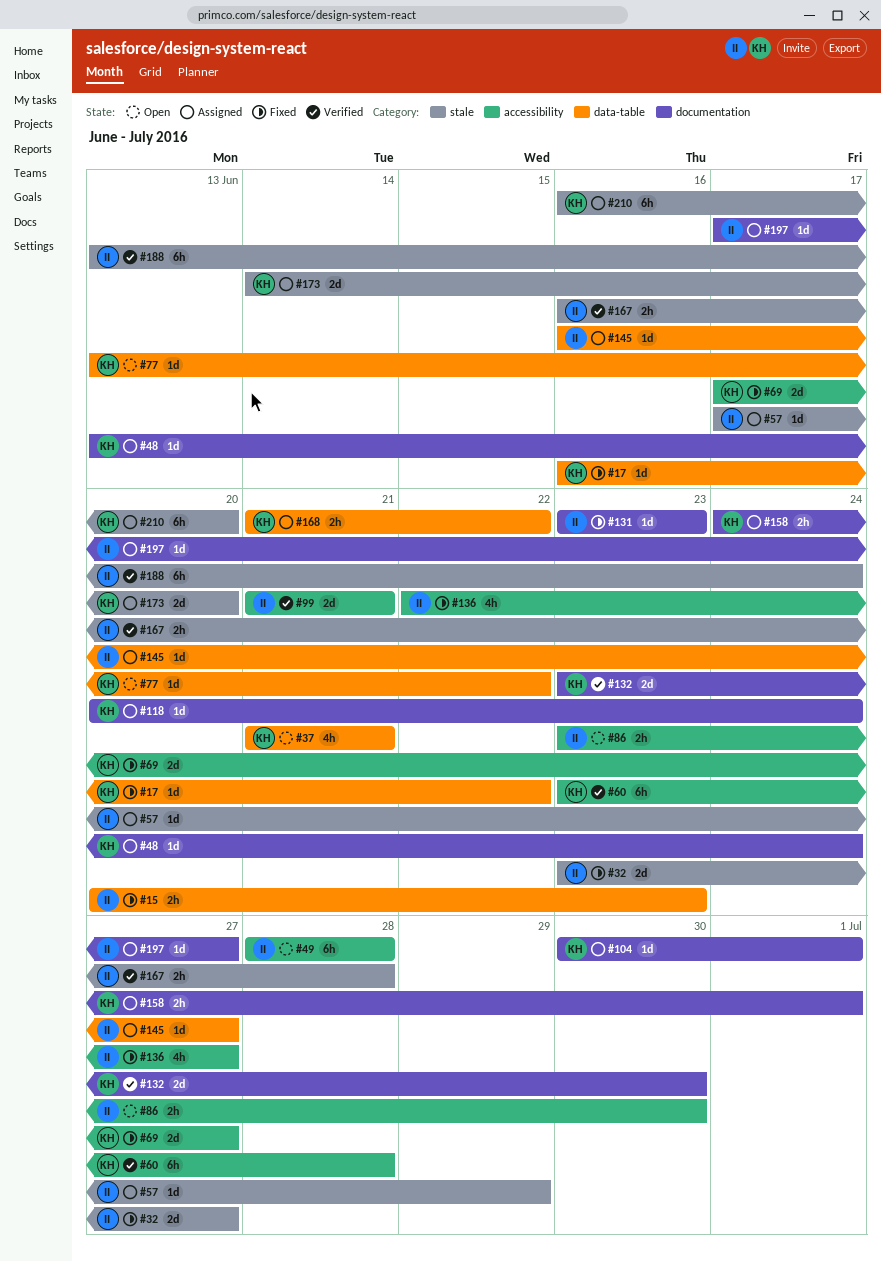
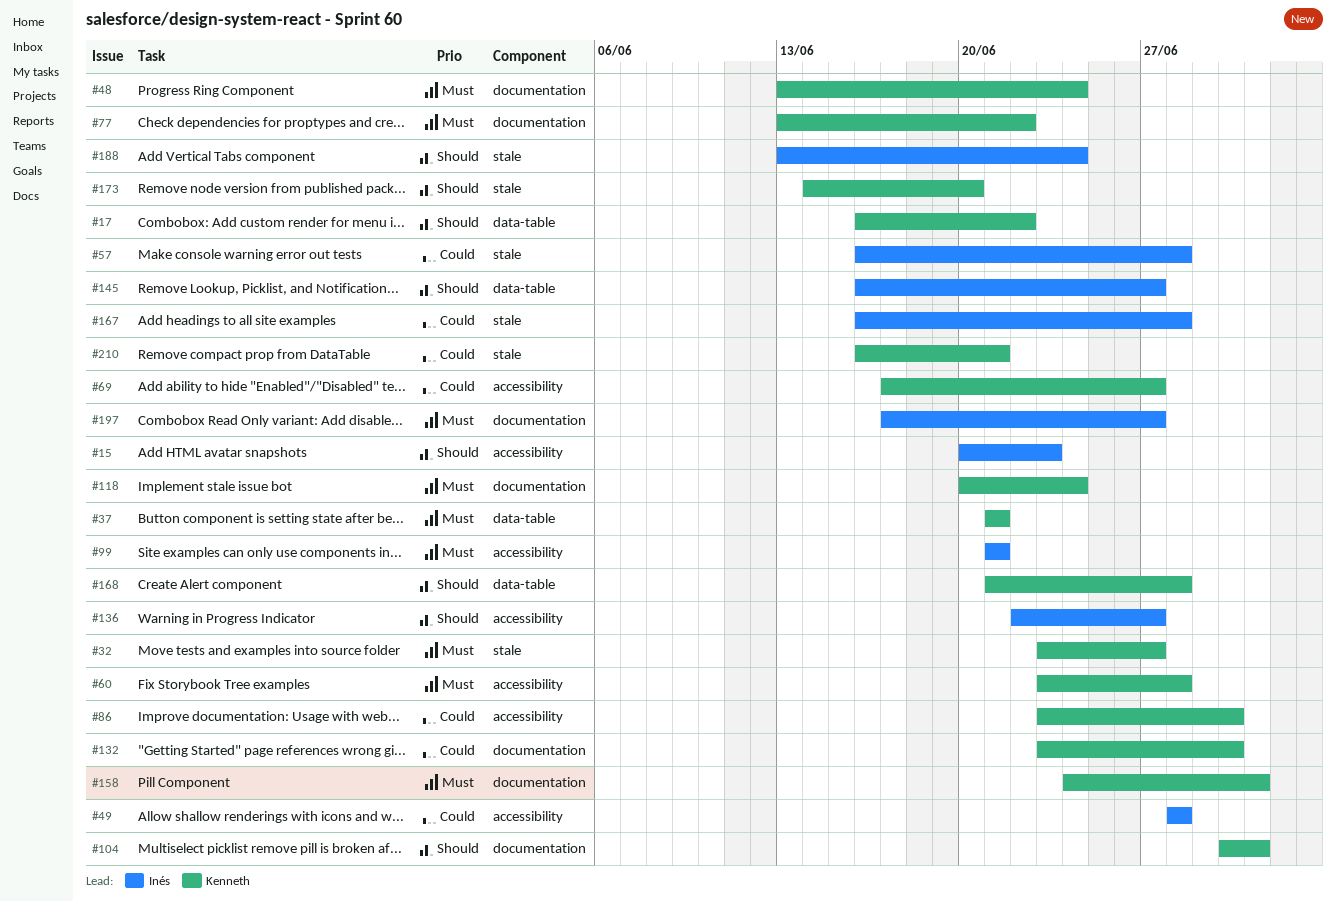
#15, label: data-table -> accessibility
#32, owner: Inés -> Kenneth
#57, start: Jun 17 -> Jun 16
#57, due: Jun 29 -> Jun 28
#77, label: data-table -> documentation
#86, owner: Inés -> Kenneth
#131: present -> none
#168, due: Jun 22 -> Jun 28
#210, due: Jun 20 -> Jun 21

